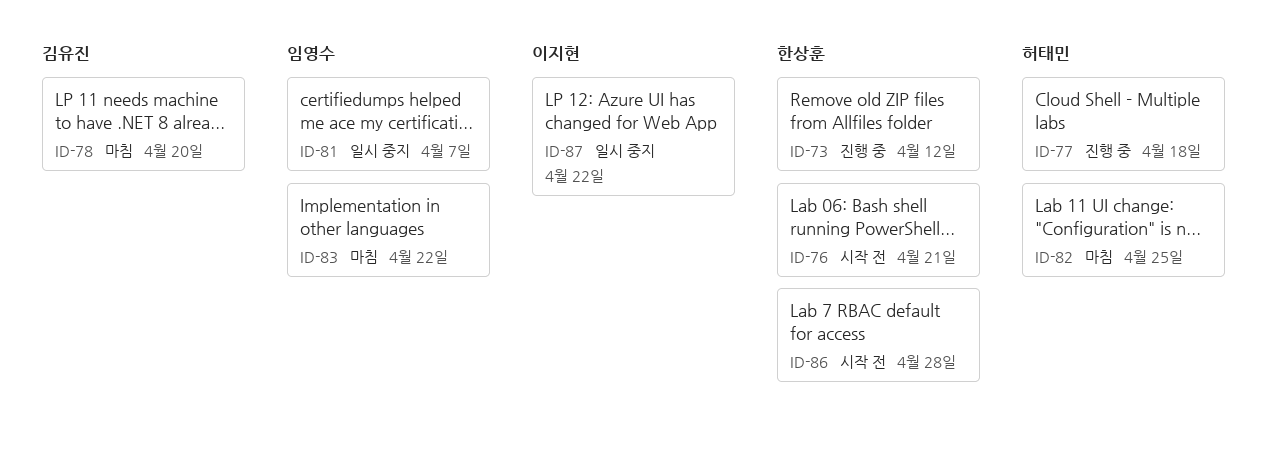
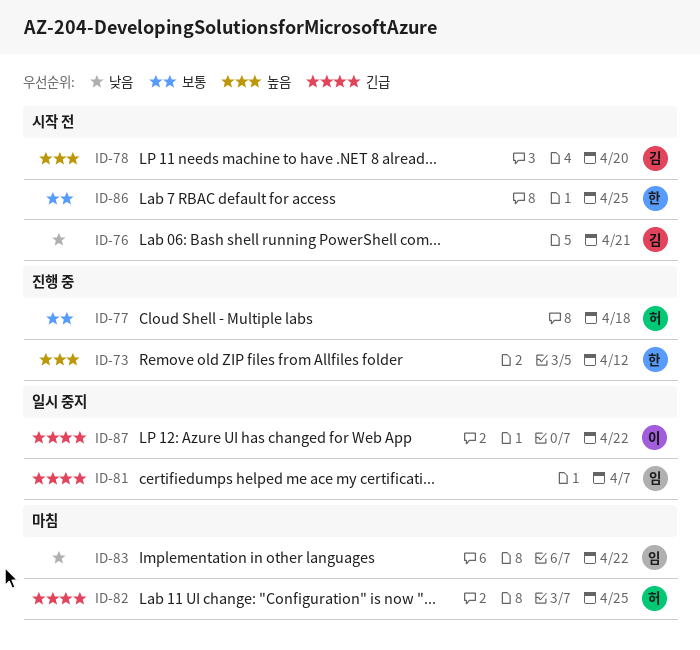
ID-76, owner: 한상훈 -> 김유진
ID-78, status: 마침 -> 시작 전
ID-86, due: Apr 28 -> Apr 25

